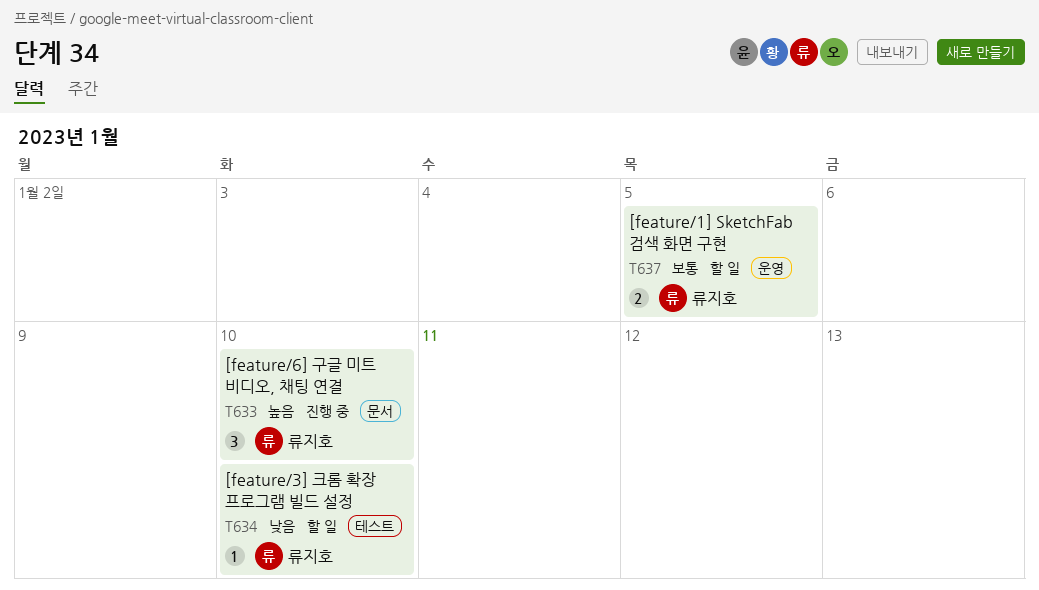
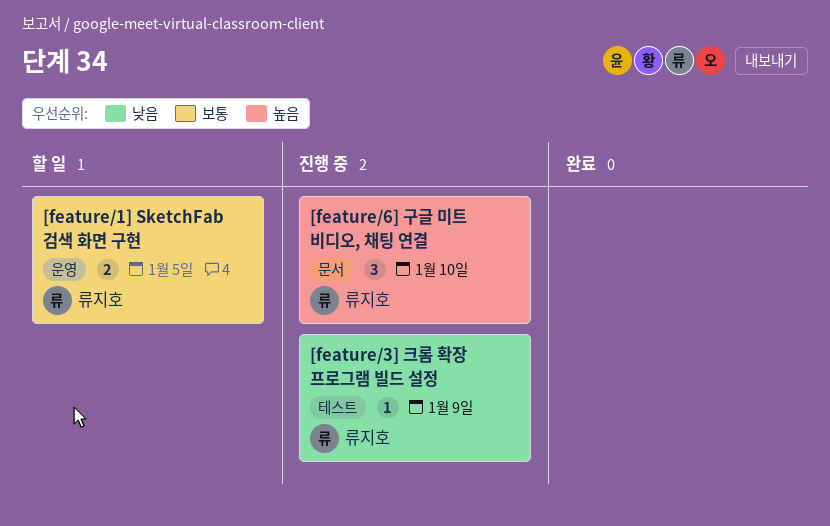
[feature/3] 크롬 확장 프로그램 빌드 설정, status: 할 일 -> 진행 중
[feature/3] 크롬 확장 프로그램 빌드 설정, due: Jan 10 -> Jan 9

